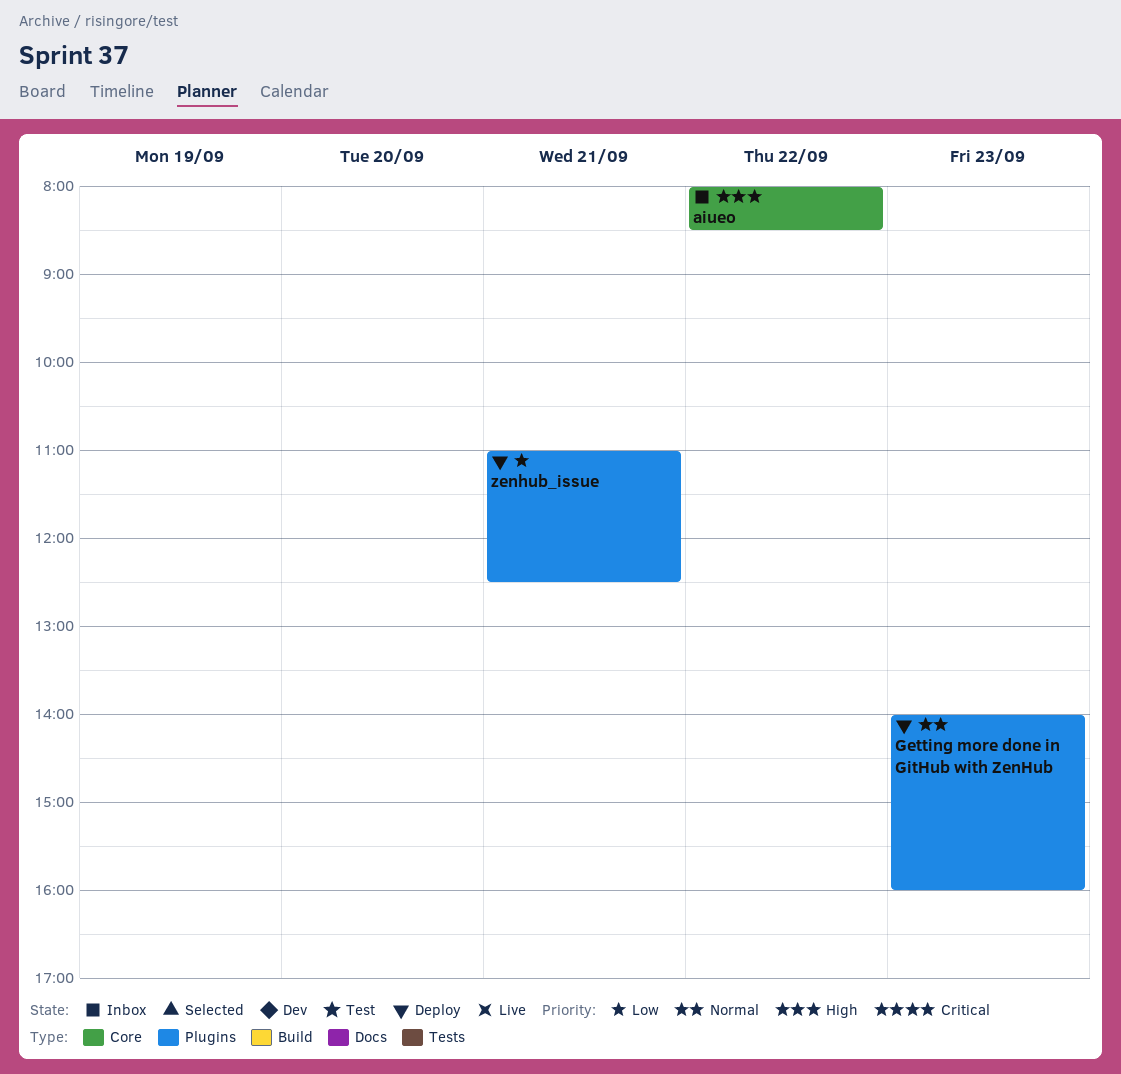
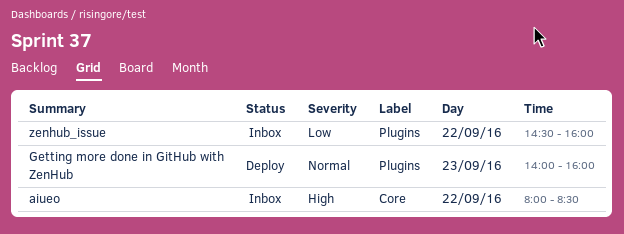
zenhub_issue, status: Deploy -> Inbox
zenhub_issue, day: Sep 21 -> Sep 22
zenhub_issue, begins: 11:00 -> 14:30
zenhub_issue, ends: 12:30 -> 16:00

